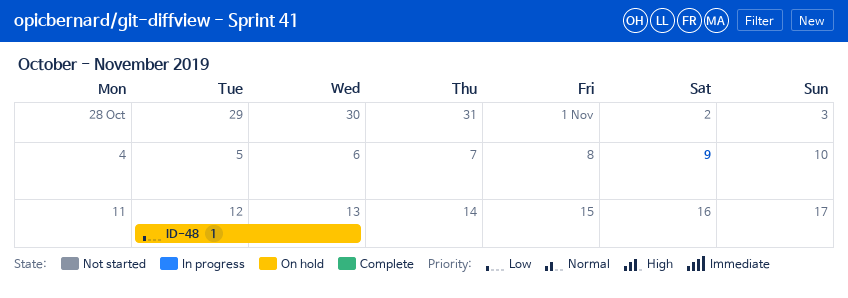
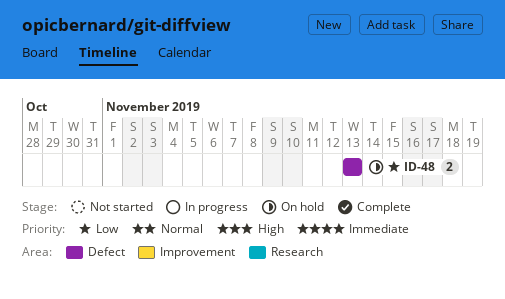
ID-48, estimate: 1 -> 2
ID-48, start: Nov 12 -> Nov 13

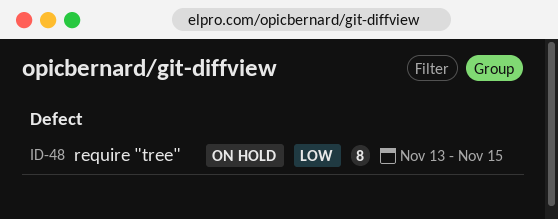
ID-48, estimate: 2 -> 8
ID-48, due: Nov 13 -> Nov 15

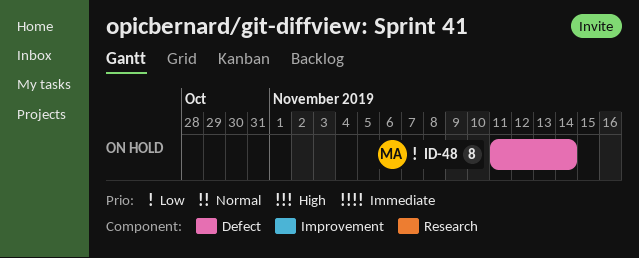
ID-48, start: Nov 13 -> Nov 11
ID-48, due: Nov 15 -> Nov 14

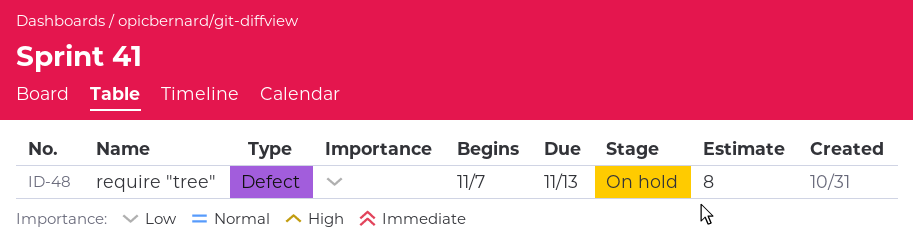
ID-48, start: Nov 11 -> Nov 7
ID-48, due: Nov 14 -> Nov 13

